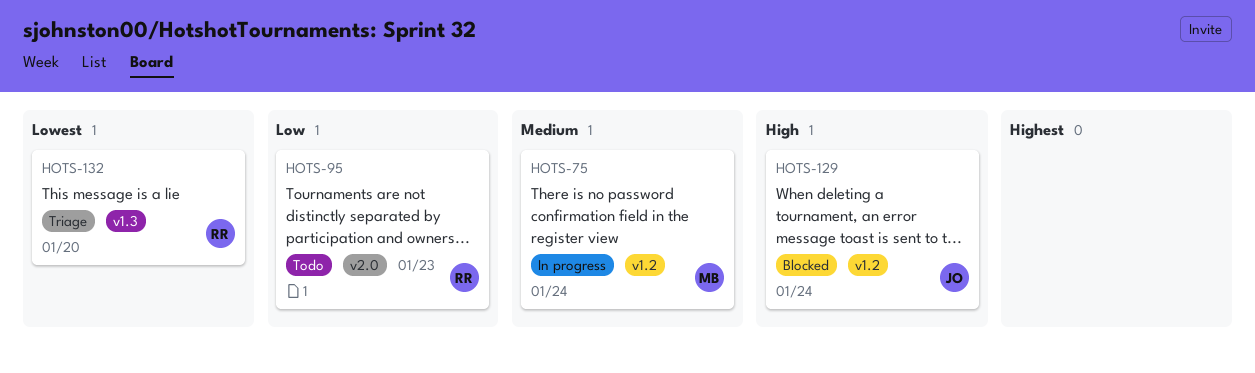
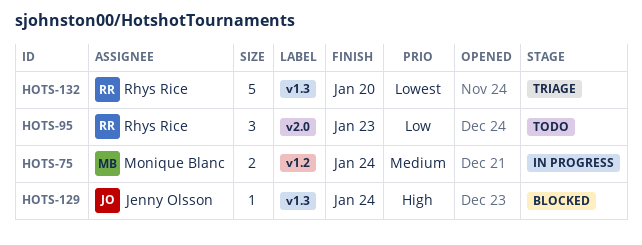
HOTS-129, label: v1.2 -> v1.3

